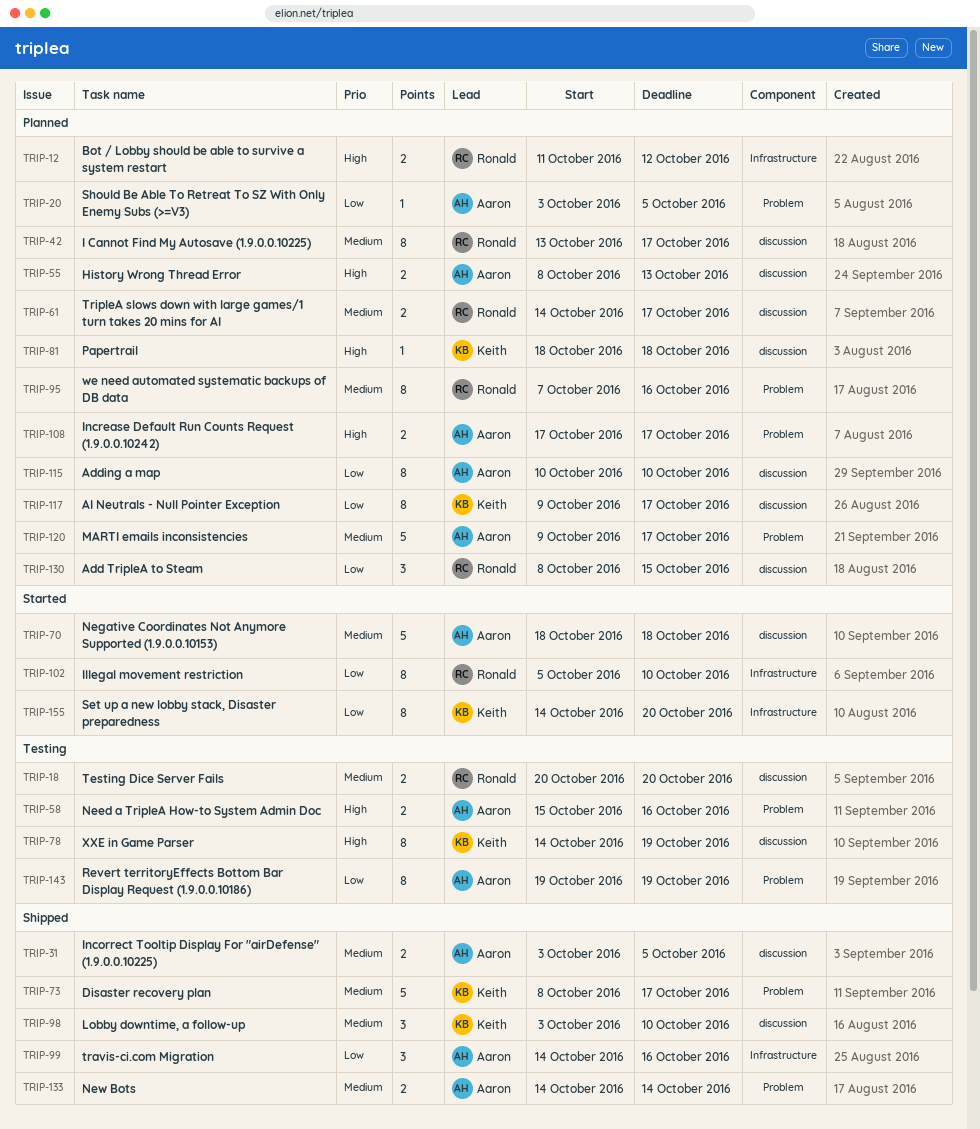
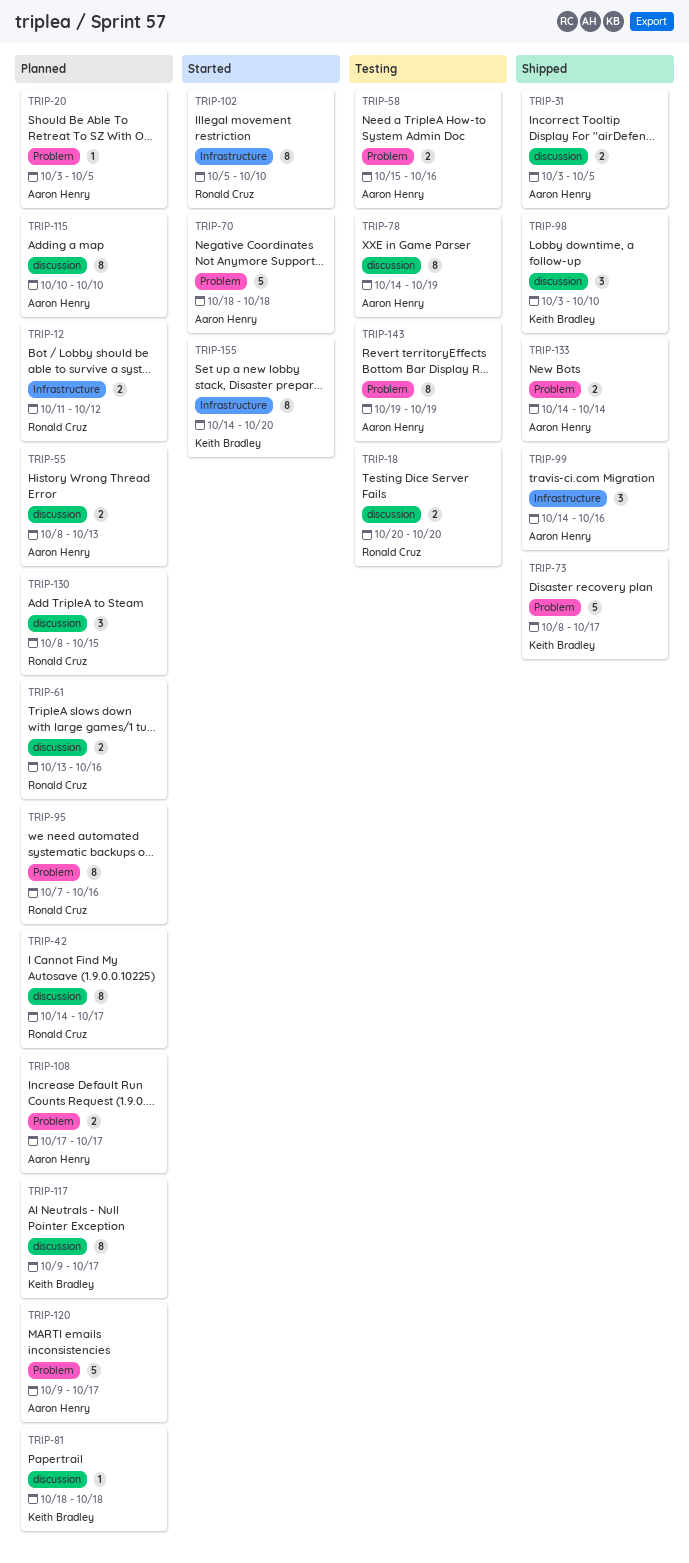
TRIP-42, start: Oct 13 -> Oct 14
TRIP-61, start: Oct 14 -> Oct 13
TRIP-61, due: Oct 17 -> Oct 16
TRIP-70, label: discussion -> Problem
TRIP-78, owner: Keith Bradley -> Aaron Henry

